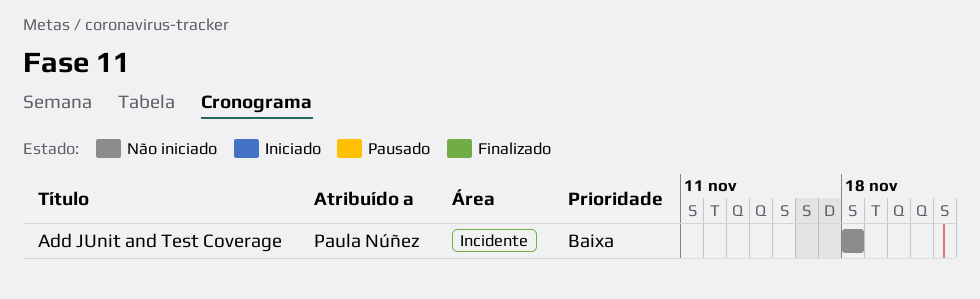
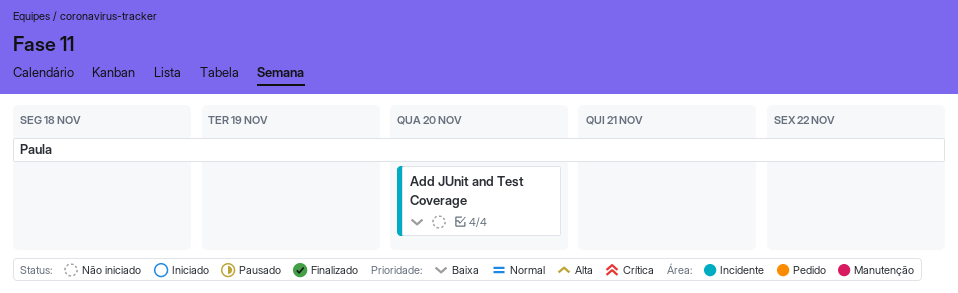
Add JUnit and Test Coverage, due: Nov 18 -> Nov 20

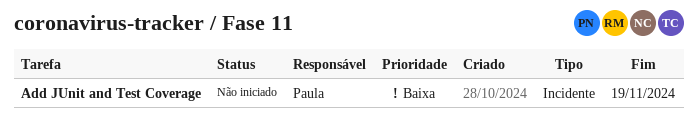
Add JUnit and Test Coverage, due: Nov 20 -> Nov 19

